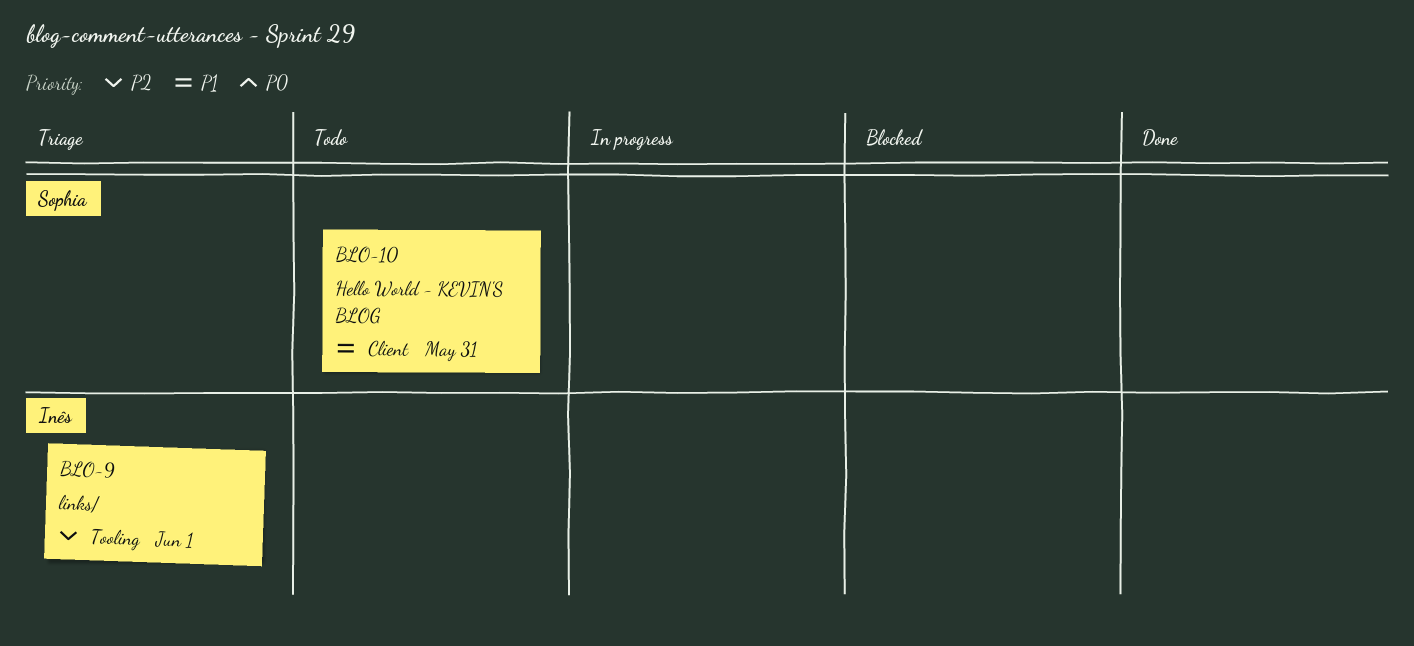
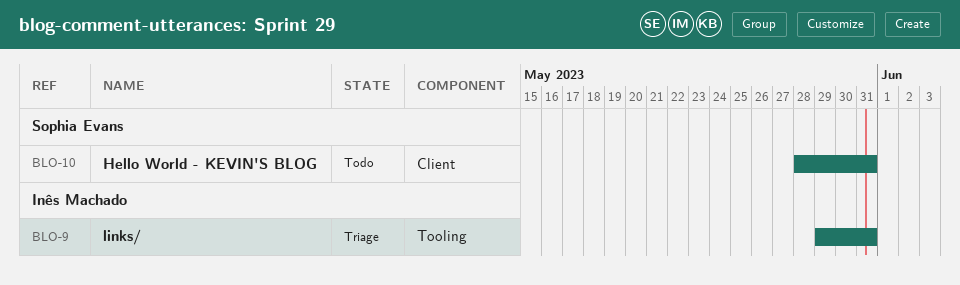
BLO-9, due: Jun 1 -> May 31

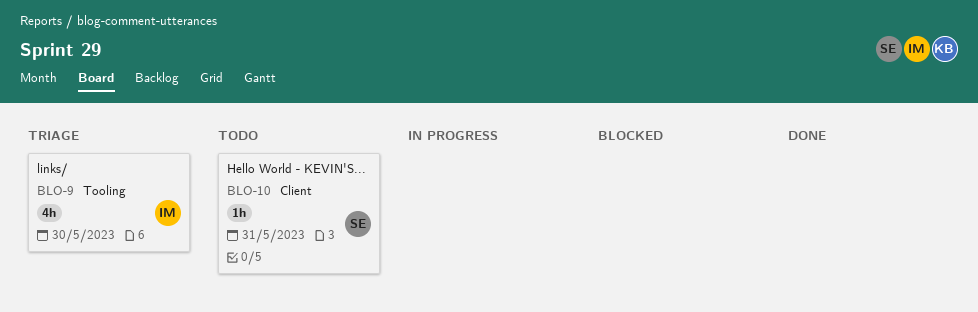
BLO-9, due: May 31 -> May 30

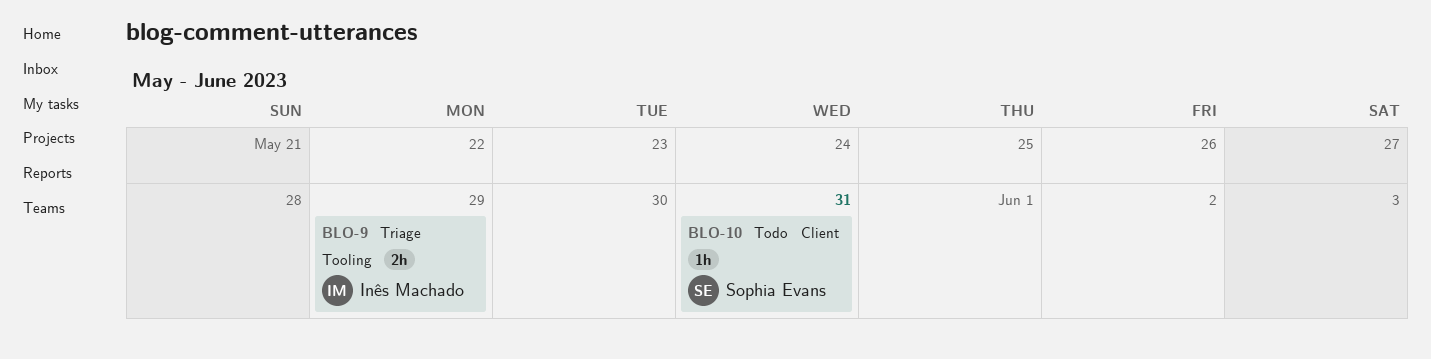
BLO-9, estimate: 4h -> 2h
BLO-9, due: May 30 -> May 29

